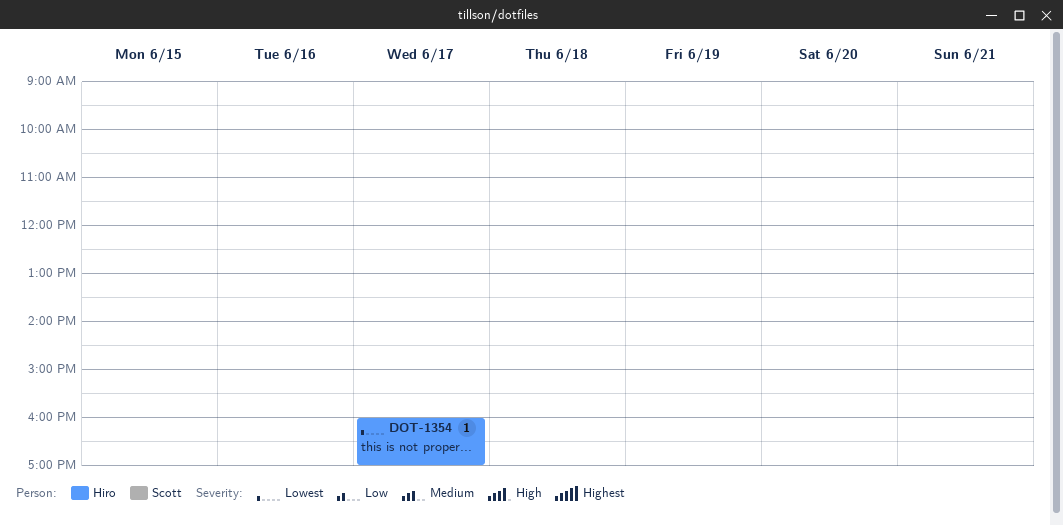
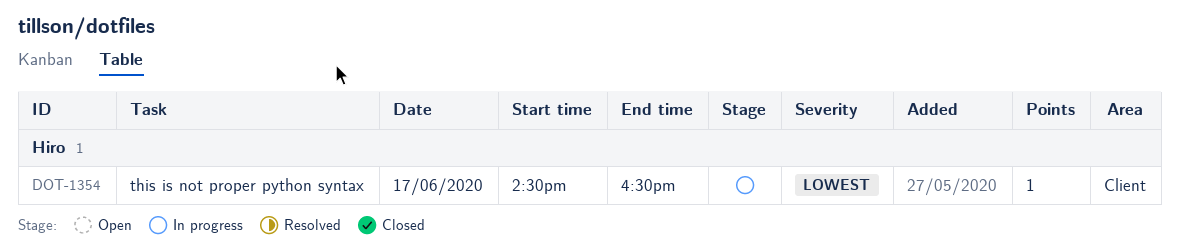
DOT-1354, begins: 16:00 -> 14:30
DOT-1354, ends: 17:00 -> 16:30

